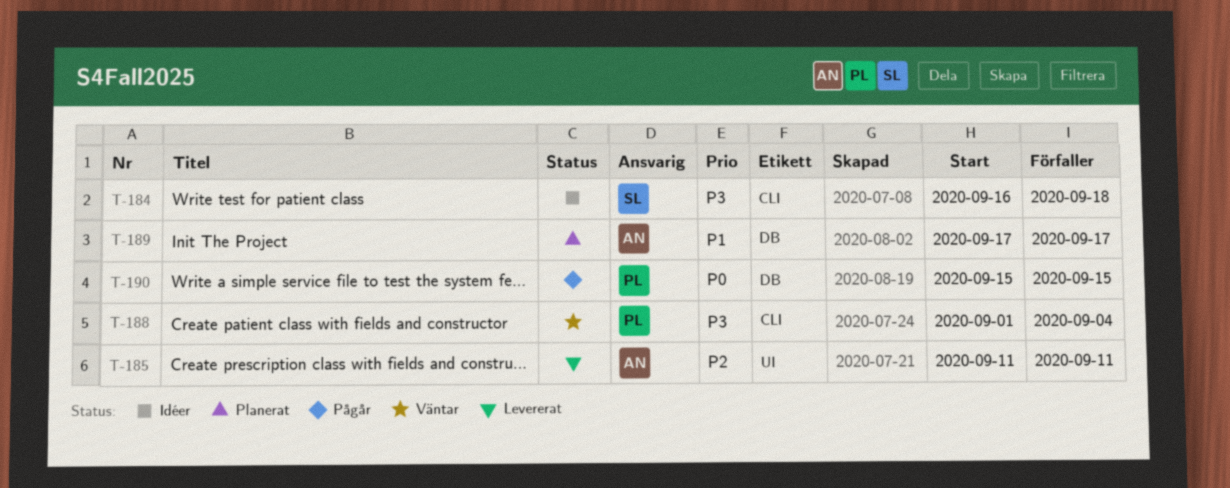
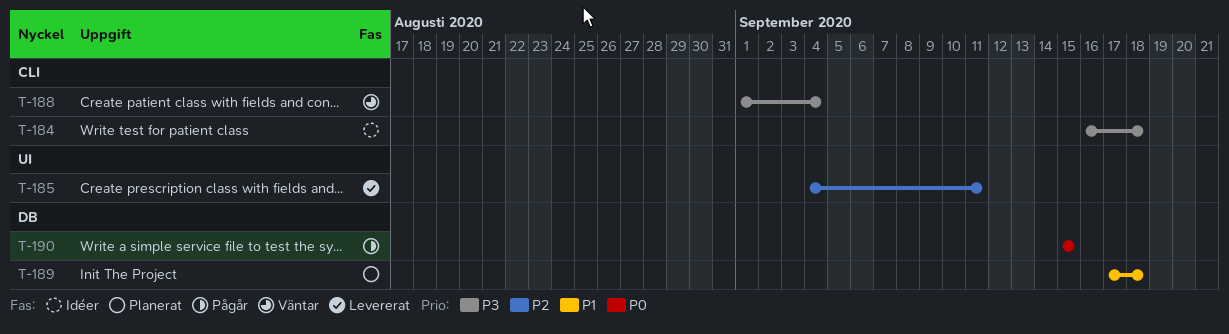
T-185, start: Sep 11 -> Sep 4
T-189, due: Sep 17 -> Sep 18

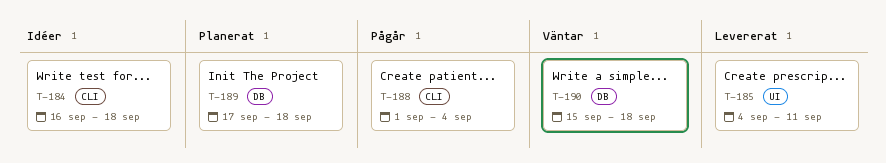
T-188, status: Väntar -> Pågår
T-190, status: Pågår -> Väntar
T-190, due: Sep 15 -> Sep 18

